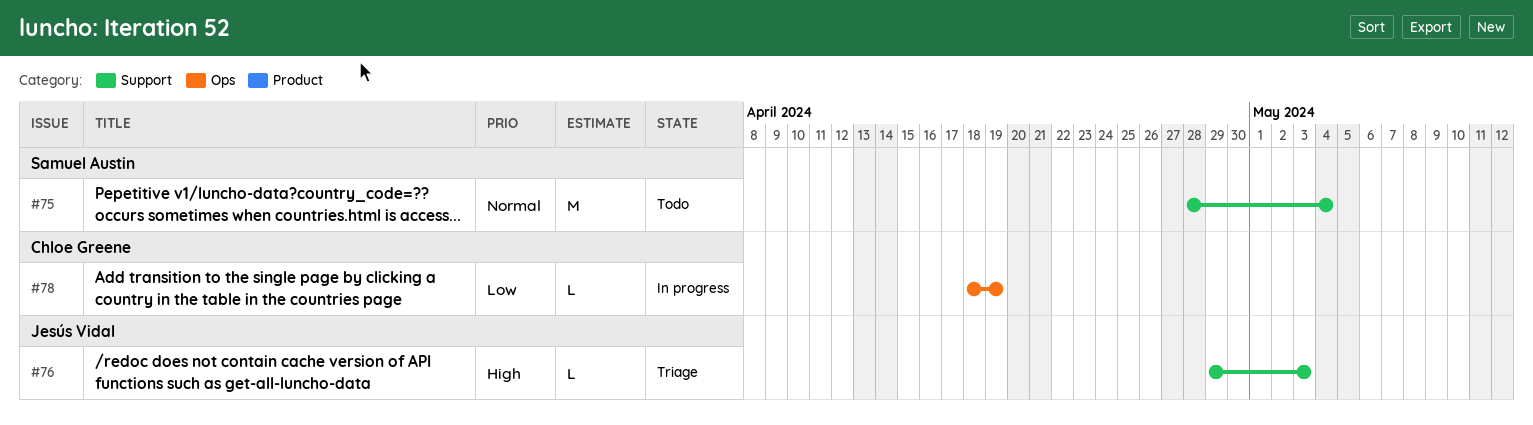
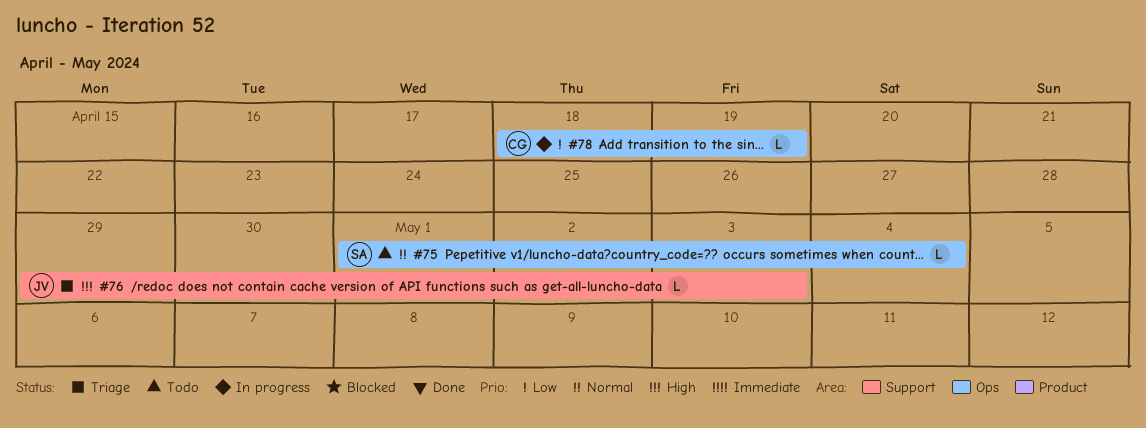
#75, label: Support -> Ops
#75, estimate: M -> L
#75, start: Apr 28 -> May 1

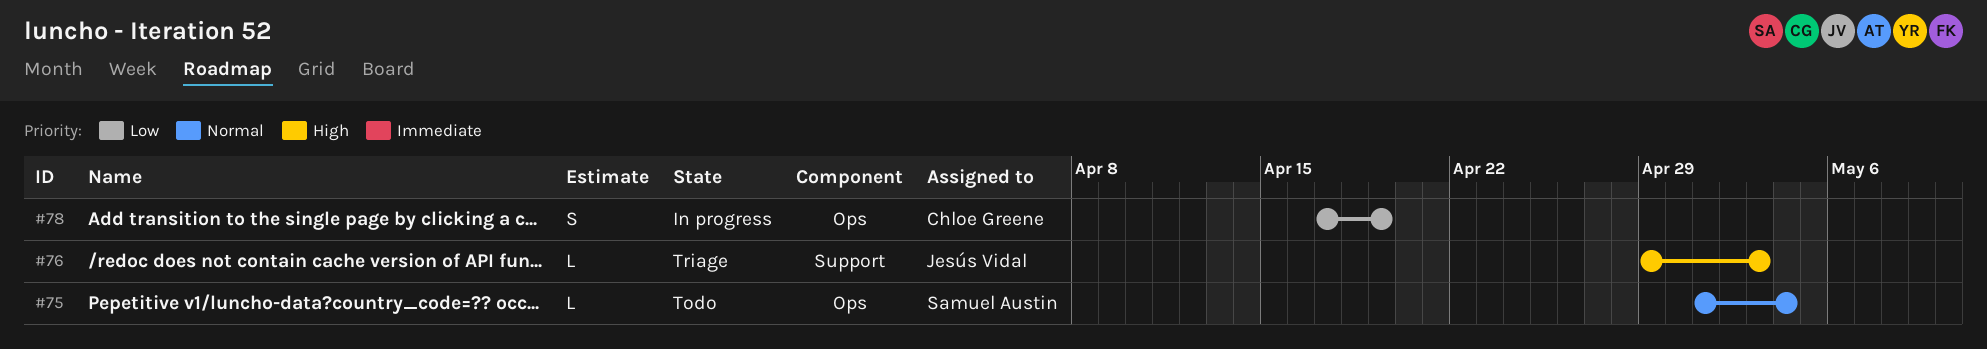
#78, estimate: L -> S
#78, start: Apr 18 -> Apr 17

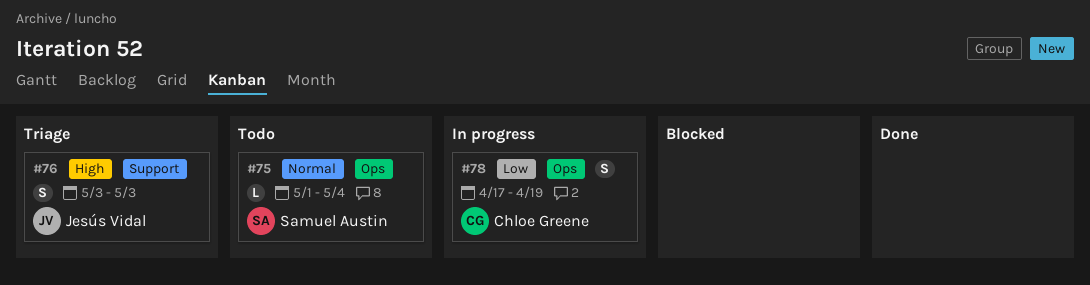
#76, estimate: L -> S
#76, start: Apr 29 -> May 3

